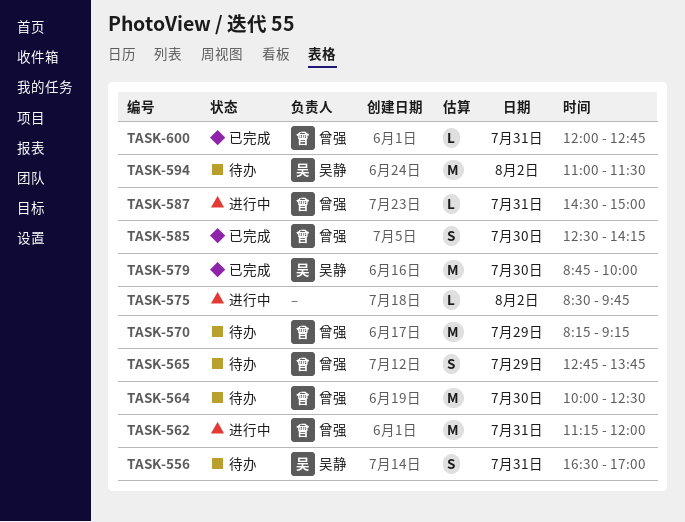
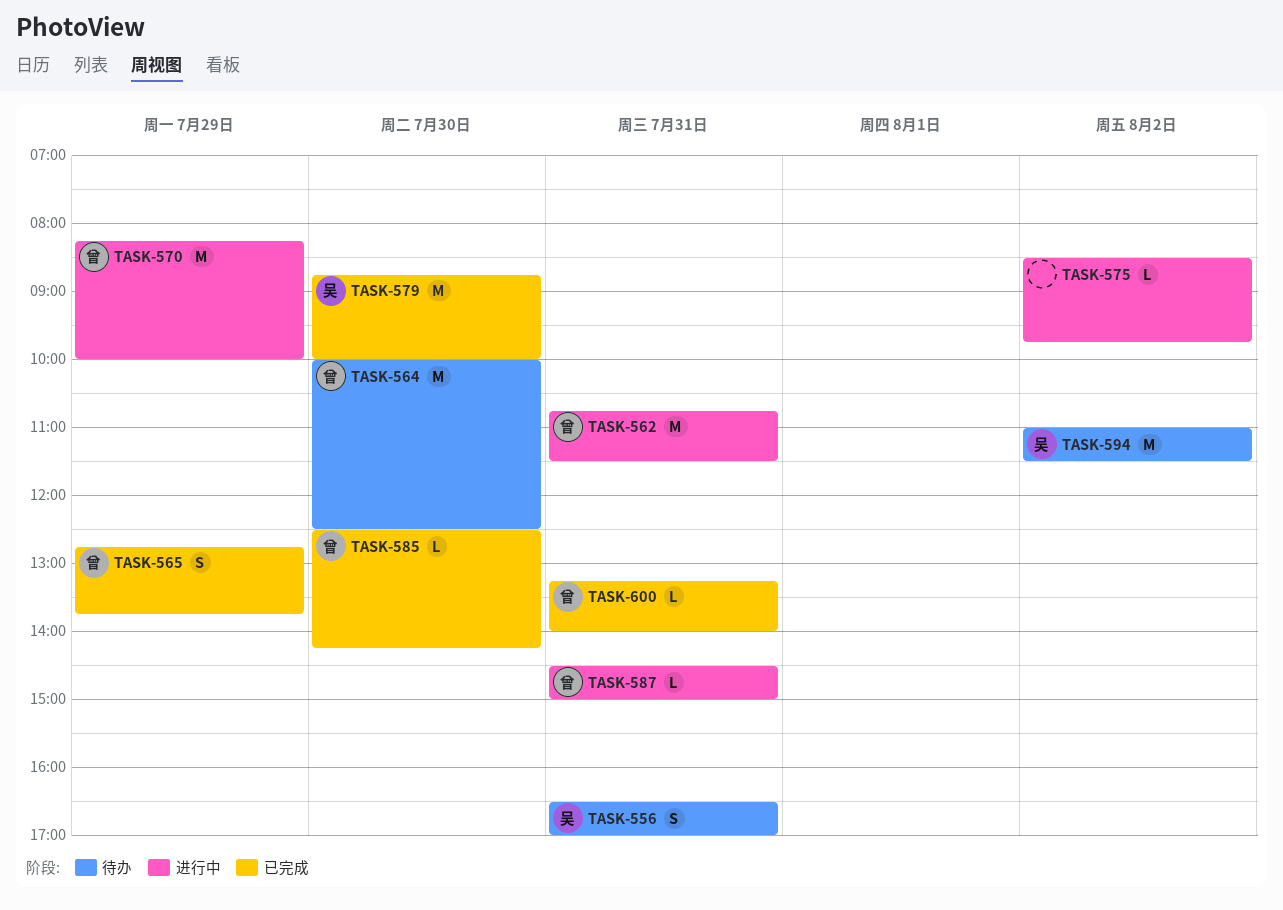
TASK-562, begins: 11:15 -> 10:45
TASK-562, ends: 12:00 -> 11:30
TASK-565, status: 待办 -> 已完成
TASK-570, status: 待办 -> 进行中
TASK-570, ends: 09:15 -> 10:00
TASK-585, estimate: S -> L
TASK-600, begins: 12:00 -> 13:15
TASK-600, ends: 12:45 -> 14:00

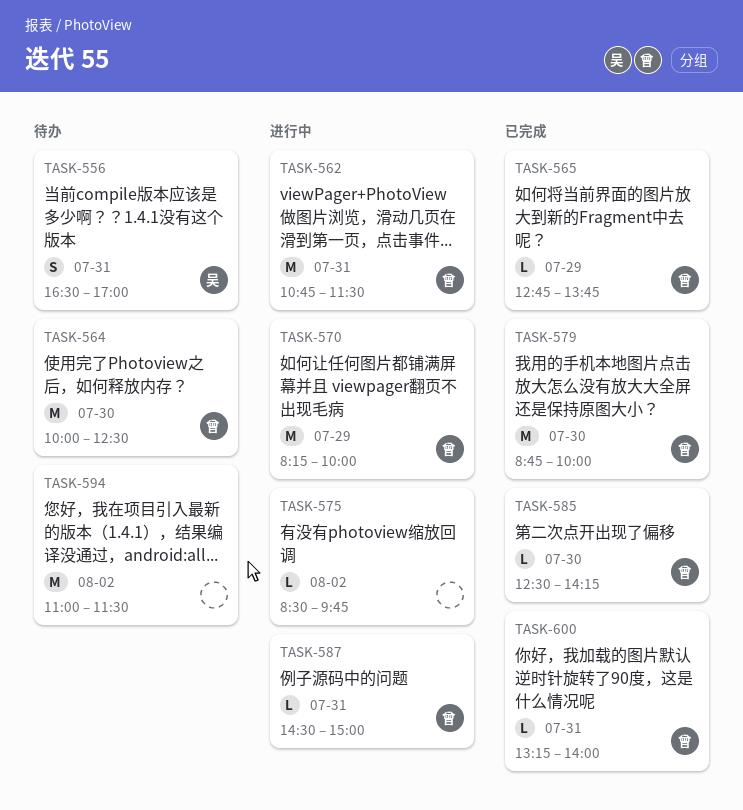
TASK-565, estimate: S -> L
TASK-579, owner: 吴 -> 曾
TASK-594, owner: 吴 -> none

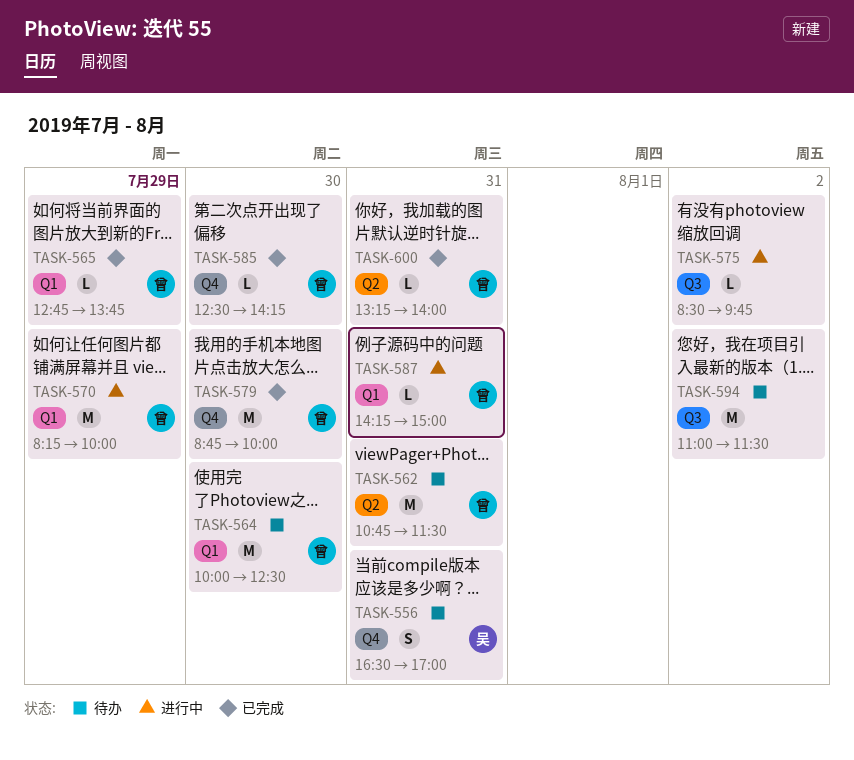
TASK-562, status: 进行中 -> 待办
TASK-587, begins: 14:30 -> 14:15

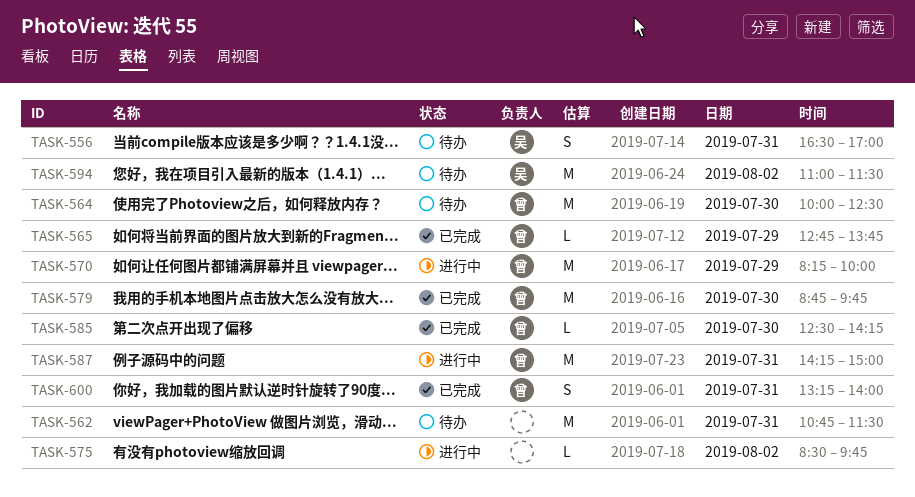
TASK-562, owner: 曾 -> none
TASK-579, ends: 10:00 -> 09:45
TASK-587, estimate: L -> M
TASK-594, owner: none -> 吴
TASK-600, estimate: L -> S

